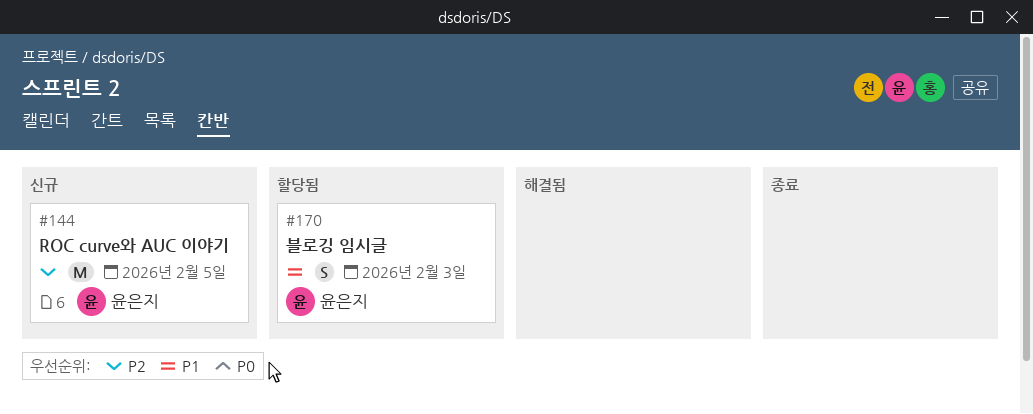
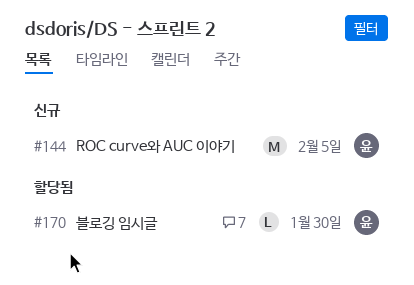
#170, estimate: S -> L
#170, due: Feb 3 -> Jan 30

